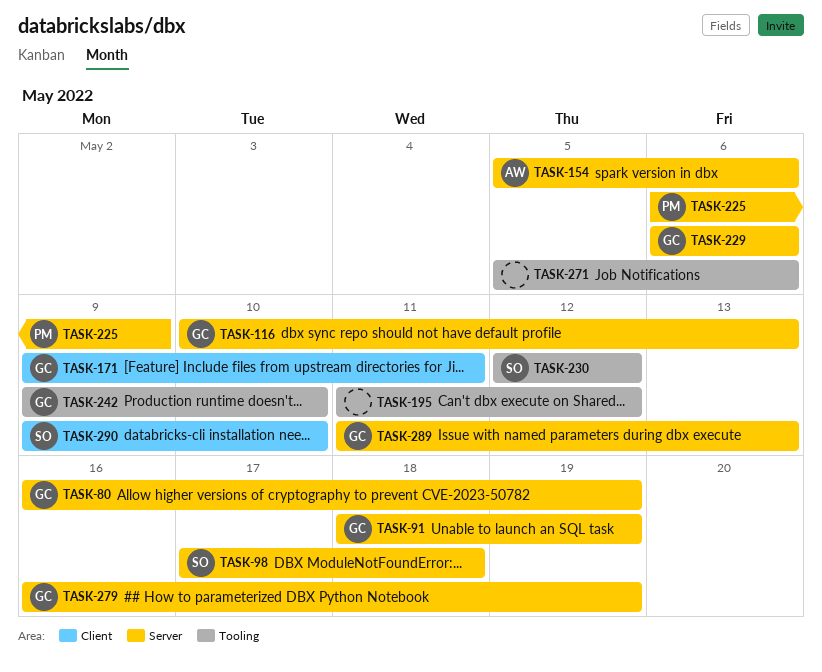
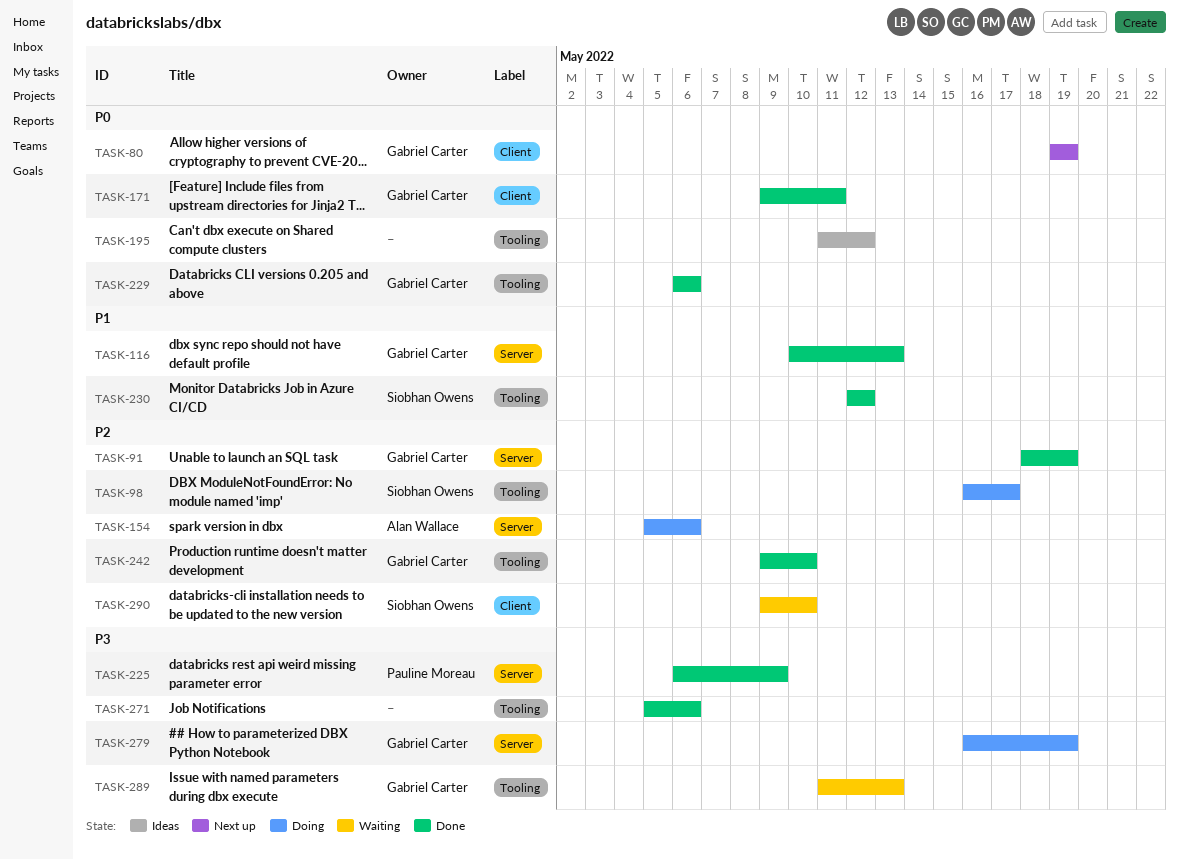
TASK-80, label: Server -> Client
TASK-80, start: May 16 -> May 19
TASK-98, label: Server -> Tooling
TASK-98, start: May 17 -> May 16
TASK-98, due: May 18 -> May 17
TASK-229, label: Server -> Tooling
TASK-289, label: Server -> Tooling

